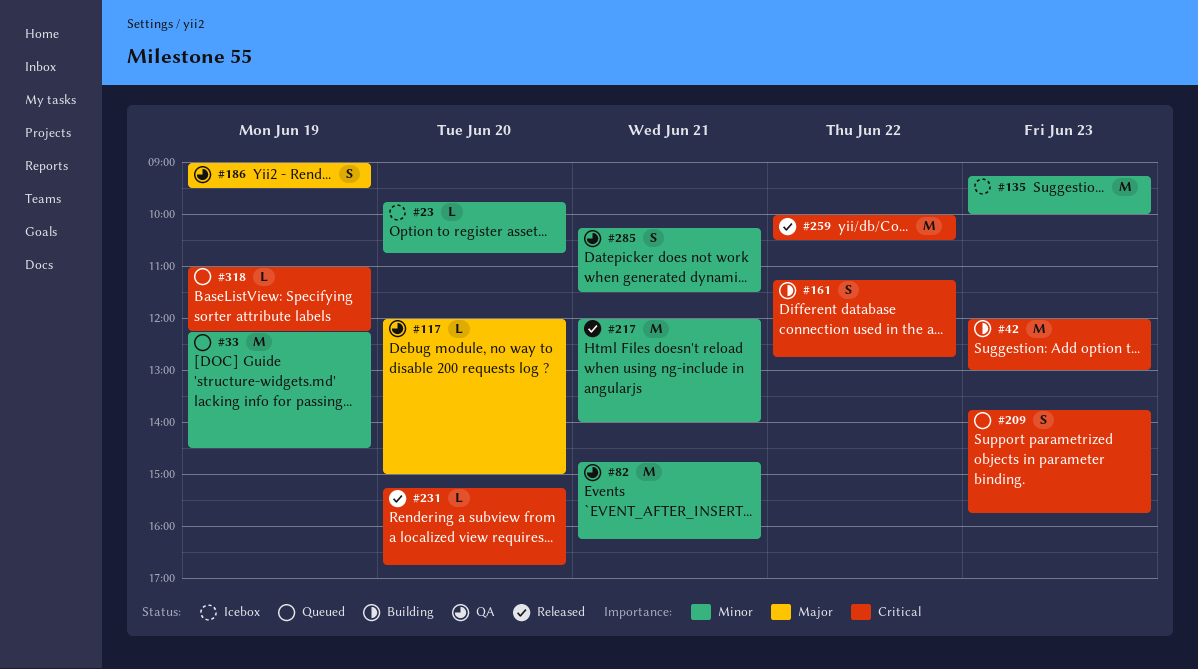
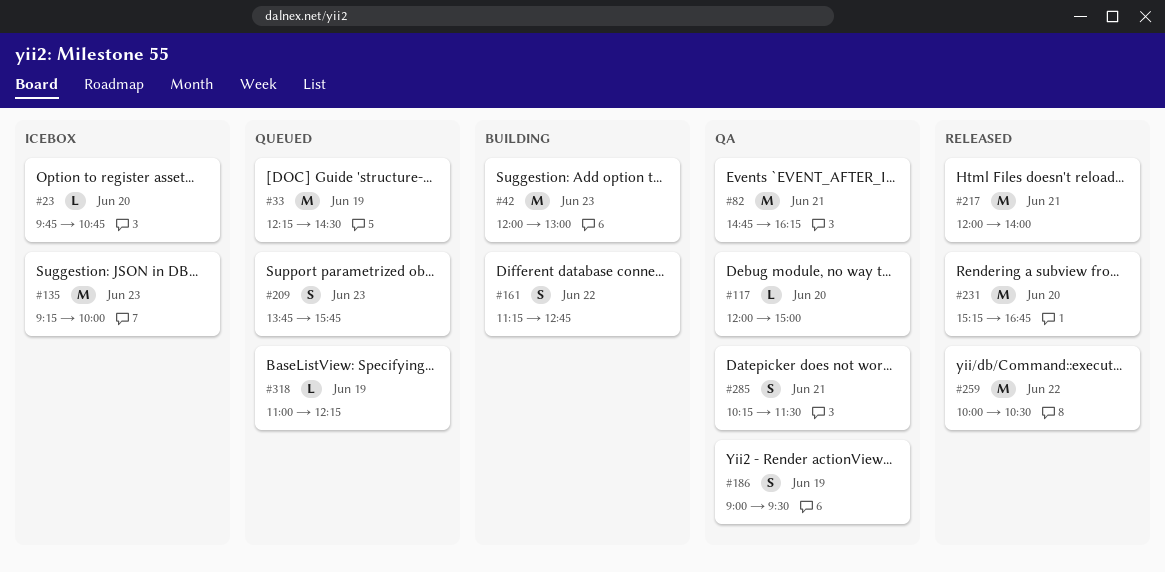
#231, estimate: L -> M

